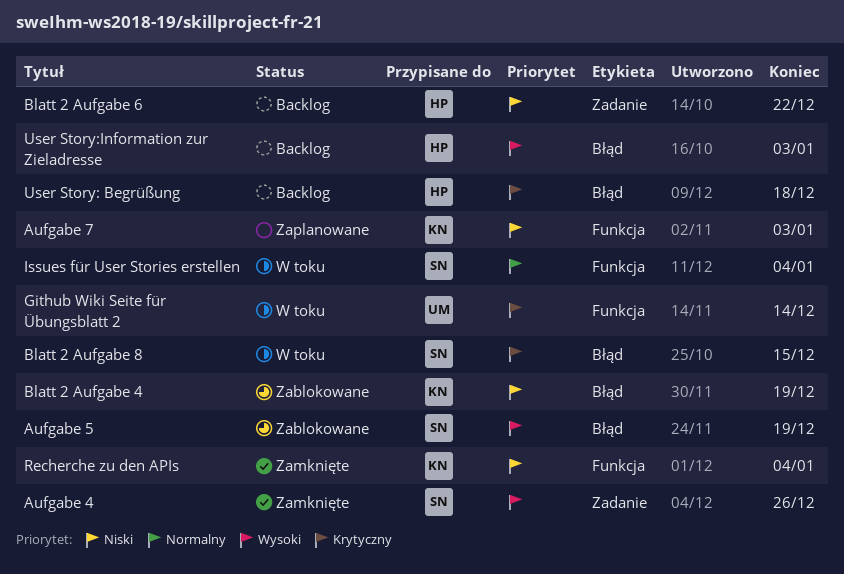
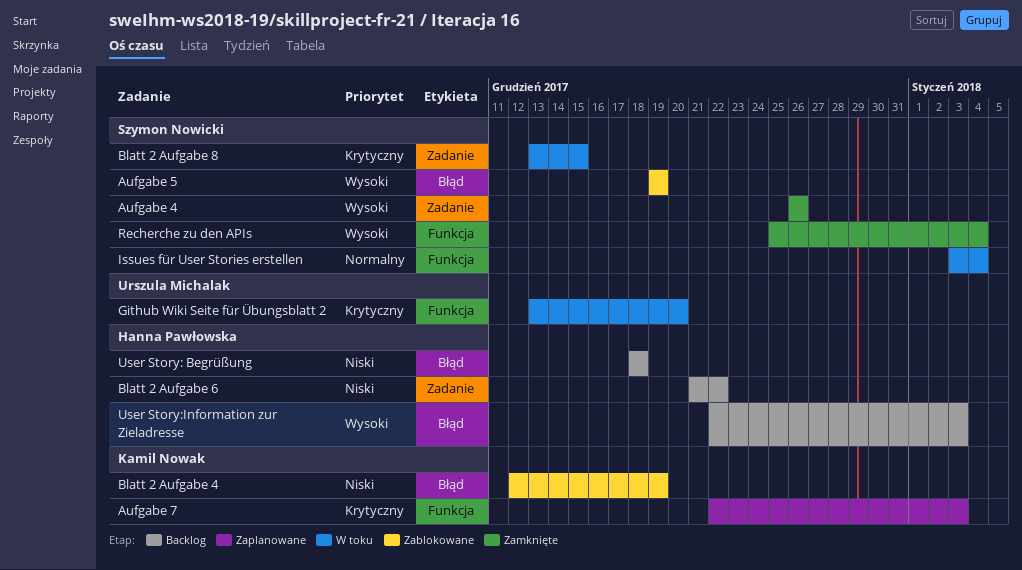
Aufgabe 7, priority: Niski -> Krytyczny
Blatt 2 Aufgabe 8, label: Błąd -> Zadanie
Github Wiki Seite für Übungsblatt 2, due: Dec 14 -> Dec 20
Recherche zu den APIs, owner: Kamil Nowak -> Szymon Nowicki
Recherche zu den APIs, priority: Niski -> Wysoki
User Story: Begrüßung, priority: Krytyczny -> Niski

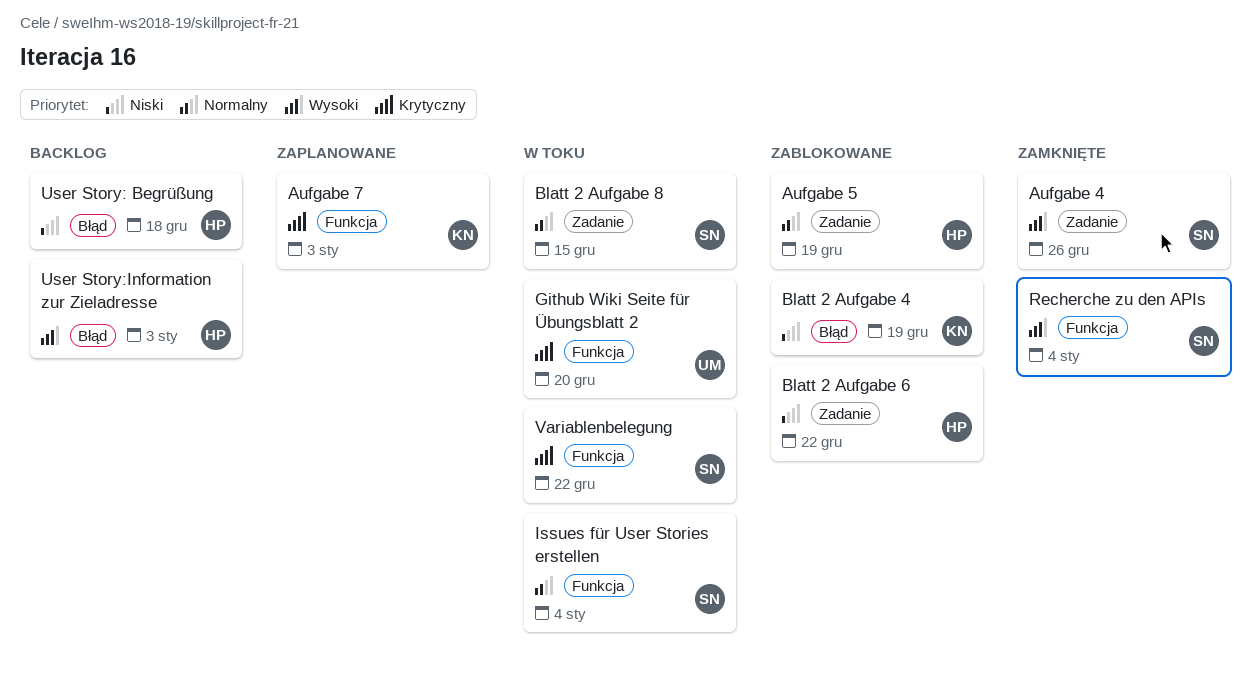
Aufgabe 5, owner: Szymon Nowicki -> Hanna Pawłowska
Aufgabe 5, priority: Wysoki -> Normalny
Aufgabe 5, label: Błąd -> Zadanie
Blatt 2 Aufgabe 6, status: Backlog -> Zablokowane
Blatt 2 Aufgabe 8, priority: Krytyczny -> Normalny
Variablenbelegung: none -> present

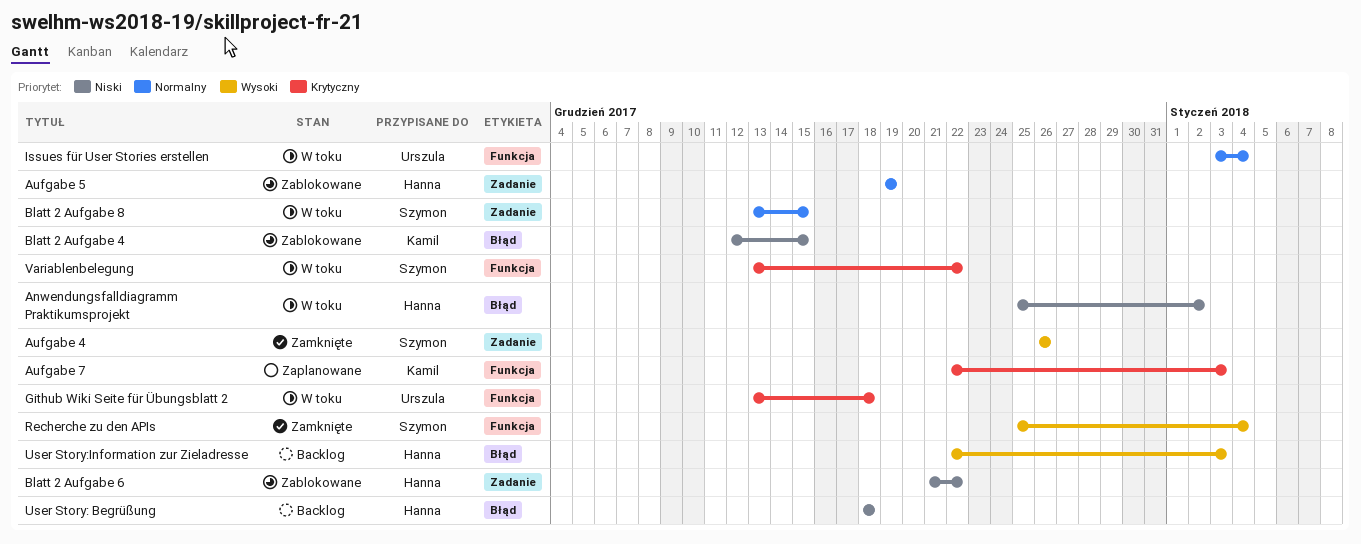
Anwendungsfalldiagramm Praktikumsprojekt: none -> present
Blatt 2 Aufgabe 4, due: Dec 19 -> Dec 15
Github Wiki Seite für Übungsblatt 2, due: Dec 20 -> Dec 18
Issues für User Stories erstellen, owner: Szymon -> Urszula

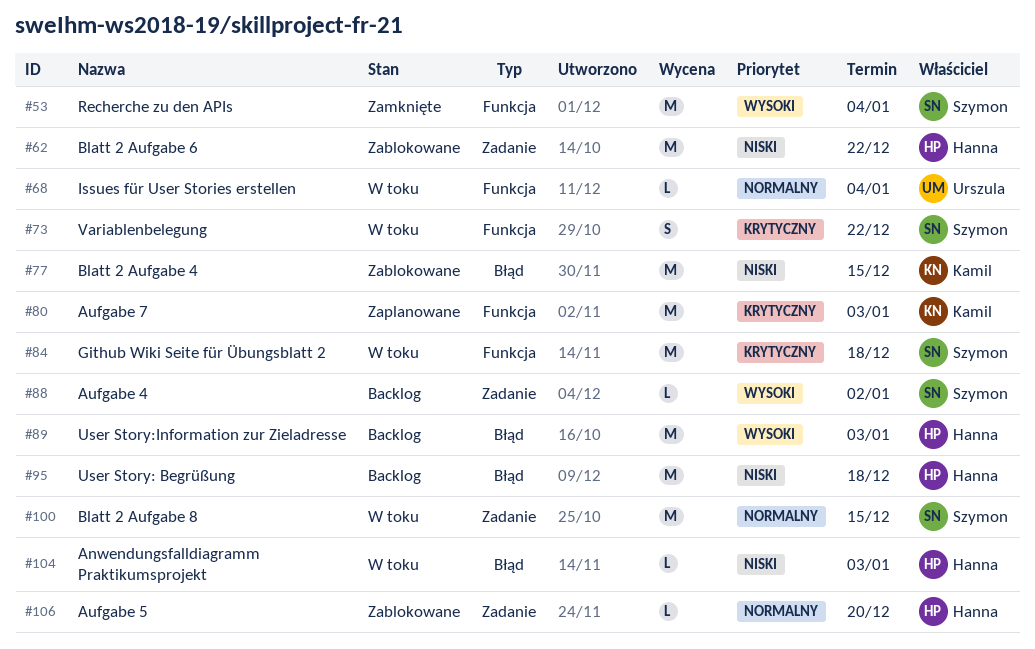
Anwendungsfalldiagramm Praktikumsprojekt, due: Jan 2 -> Jan 3
Aufgabe 4, status: Zamknięte -> Backlog
Aufgabe 4, due: Dec 26 -> Jan 2
Aufgabe 5, due: Dec 19 -> Dec 20
Github Wiki Seite für Übungsblatt 2, owner: Urszula -> Szymon

